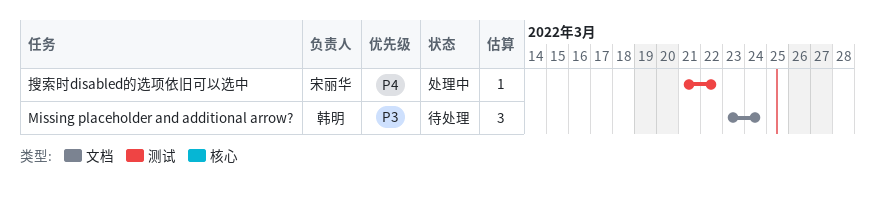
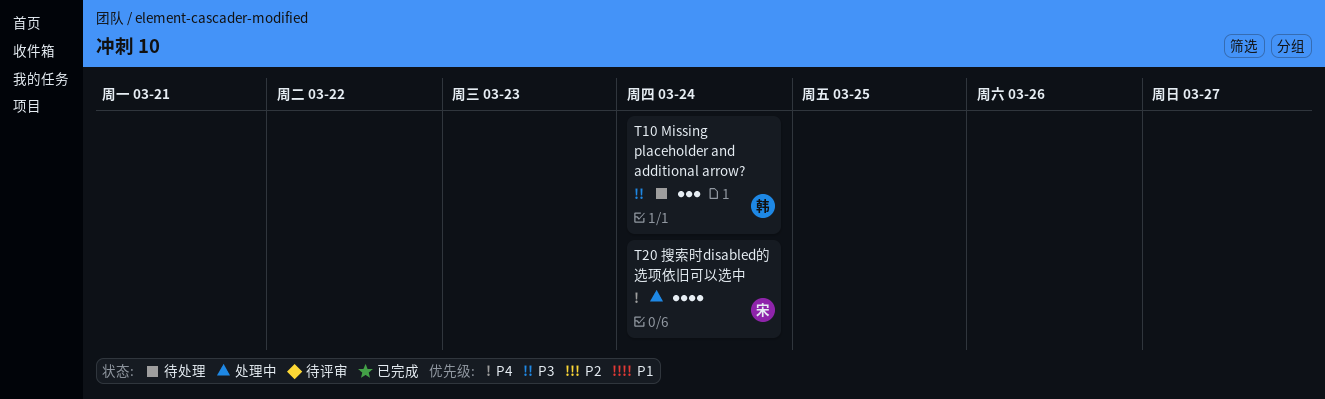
搜索时disabled的选项依旧可以选中, estimate: 1 -> 4
搜索时disabled的选项依旧可以选中, due: Mar 22 -> Mar 24

